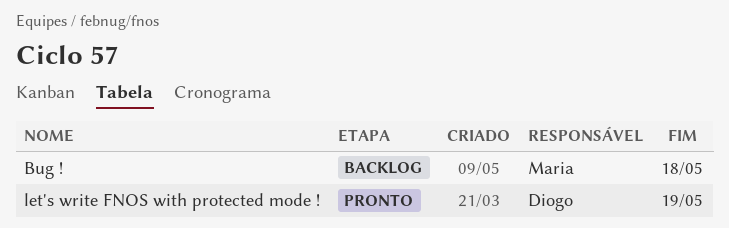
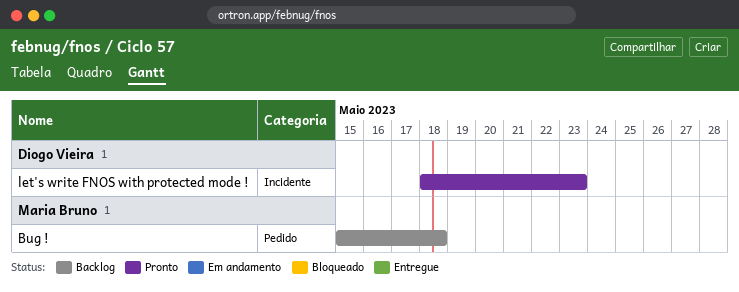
let's write FNOS with protected mode !, due: May 19 -> May 23

